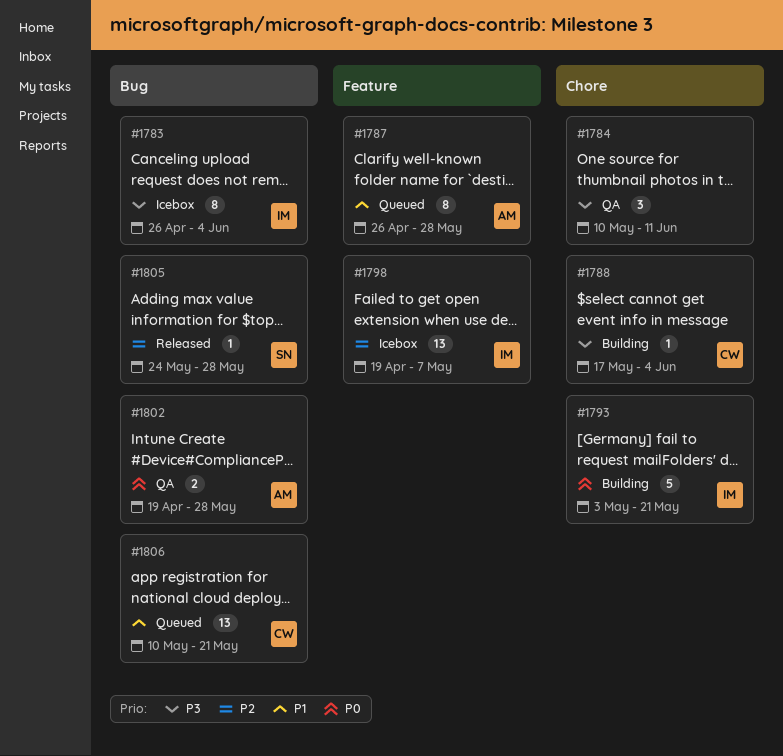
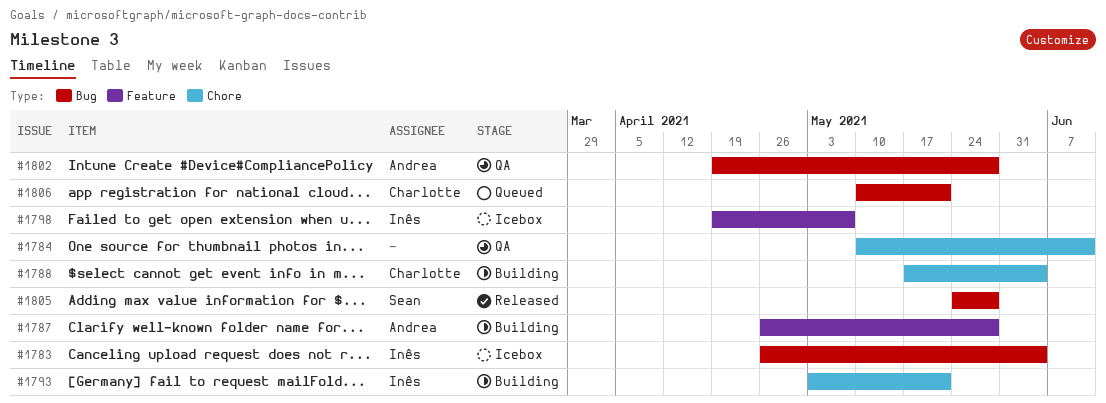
#1787, status: Queued -> Building

